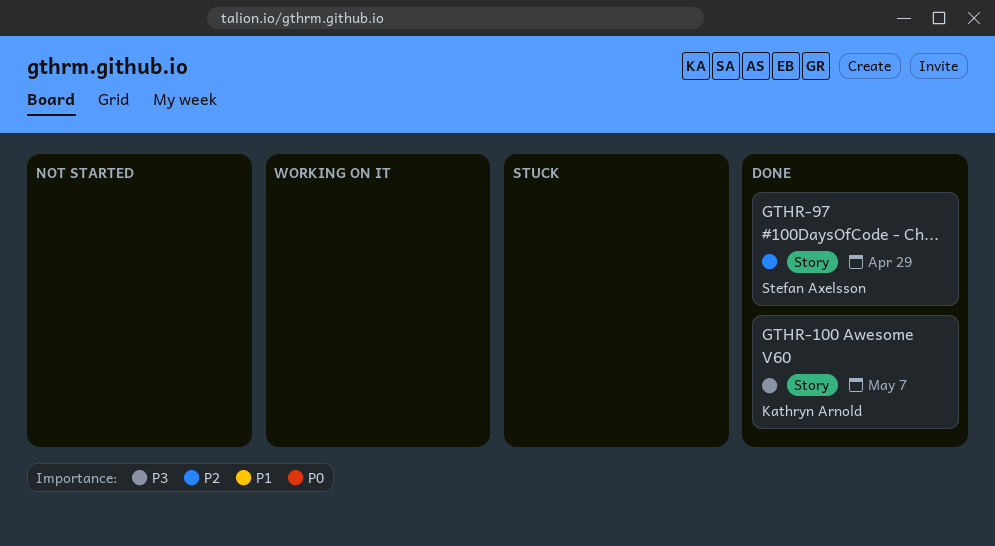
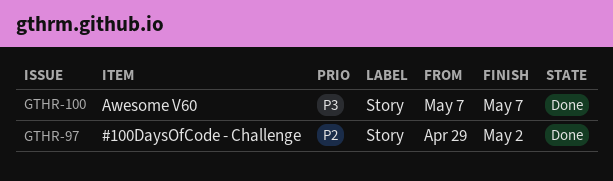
GTHR-97, due: Apr 29 -> May 2

